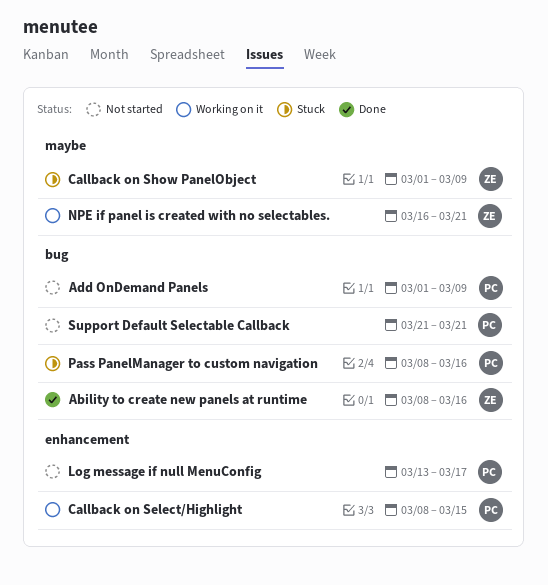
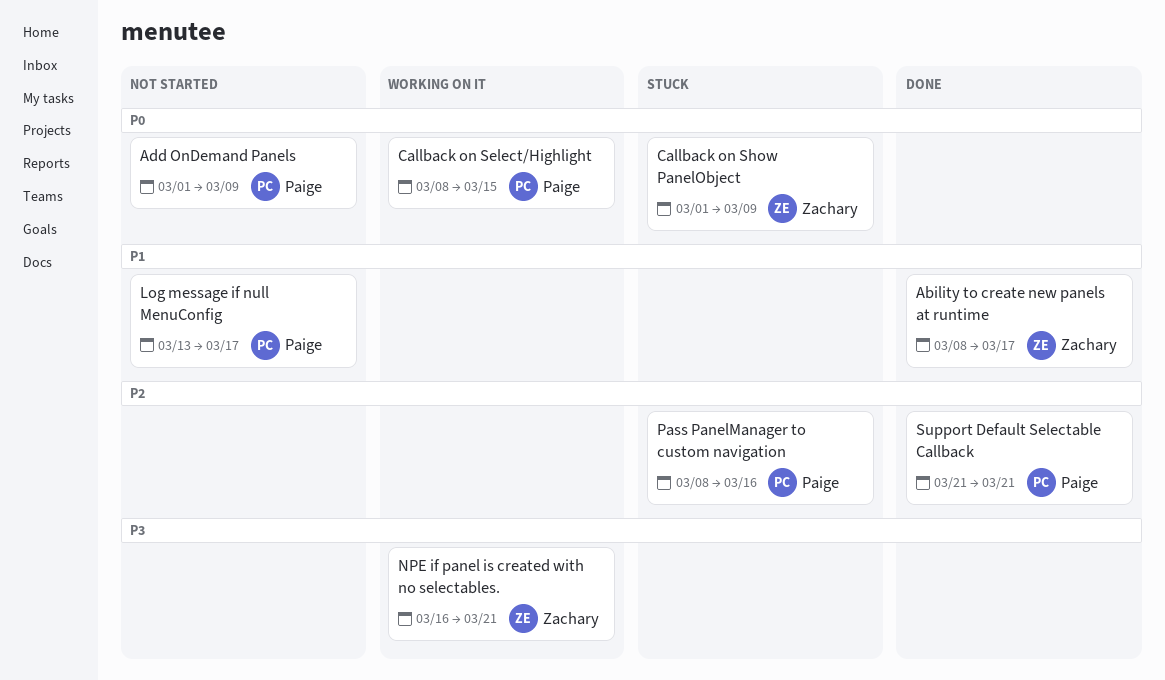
Ability to create new panels at runtime, due: Mar 16 -> Mar 17
Support Default Selectable Callback, status: Not started -> Done

